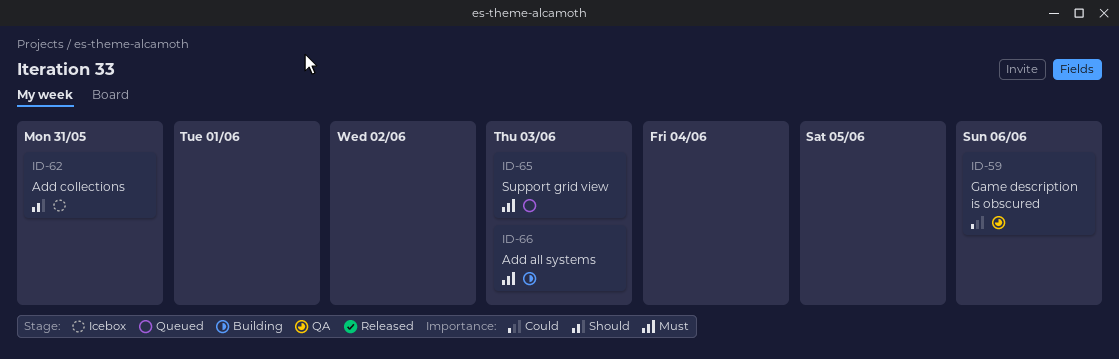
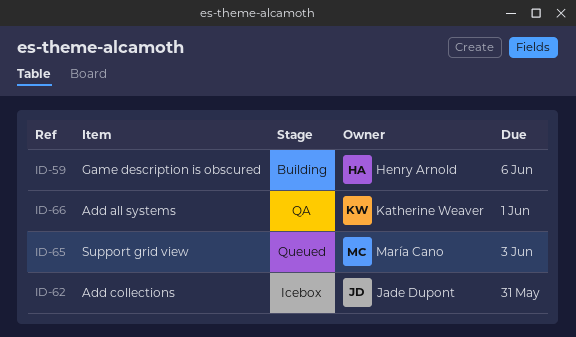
ID-59, status: QA -> Building
ID-66, status: Building -> QA
ID-66, due: Jun 3 -> Jun 1

